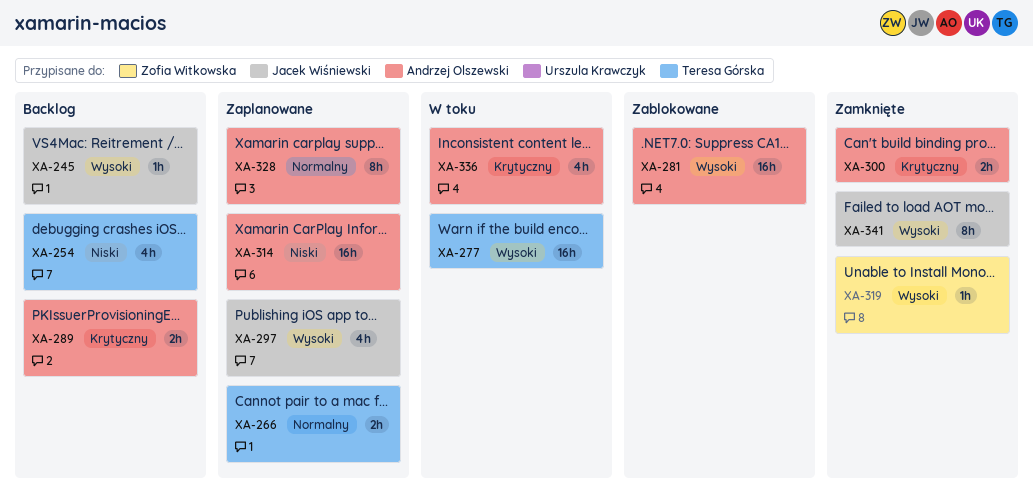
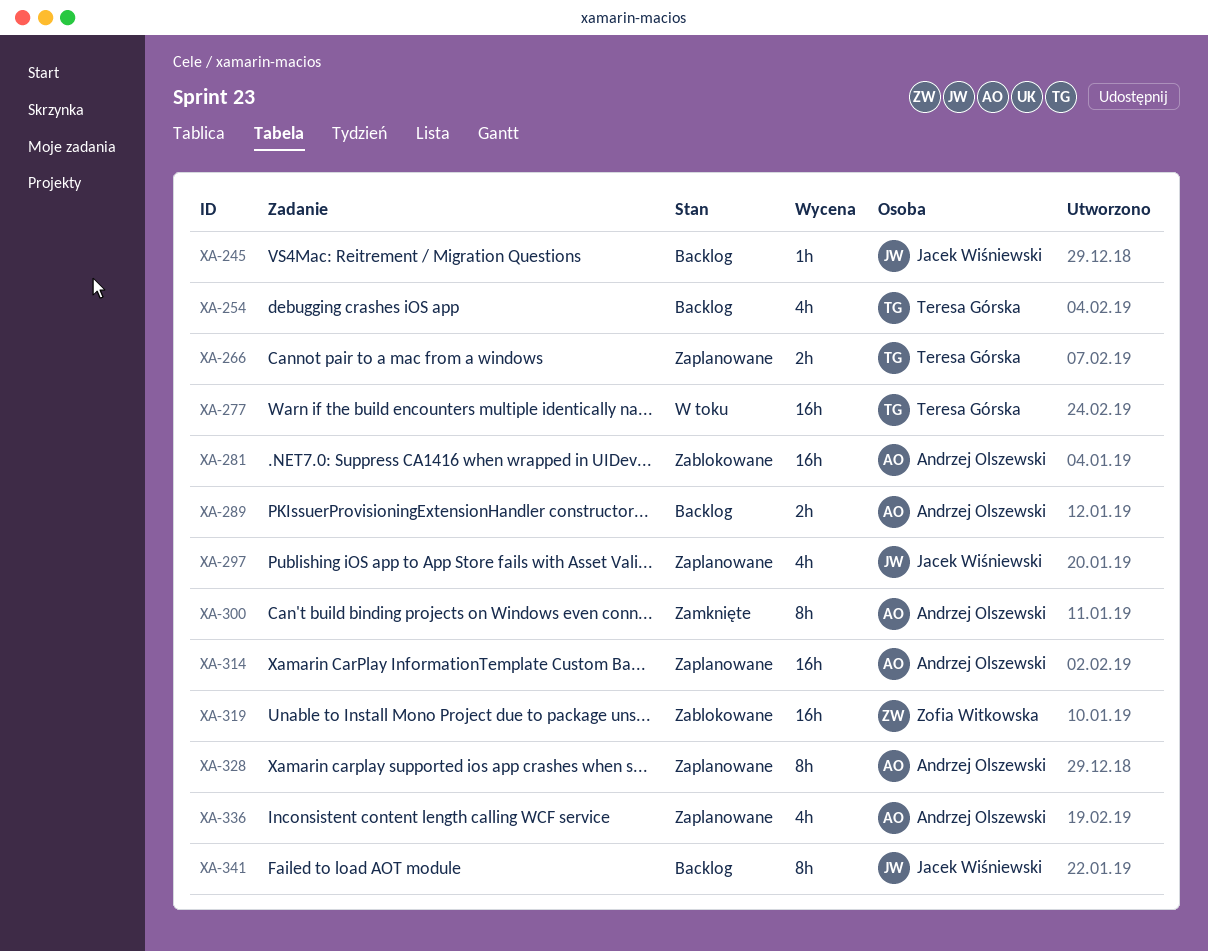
XA-300, estimate: 2h -> 8h
XA-319, status: Zamknięte -> Zablokowane
XA-319, estimate: 1h -> 16h
XA-336, status: W toku -> Zaplanowane
XA-341, status: Zamknięte -> Backlog

